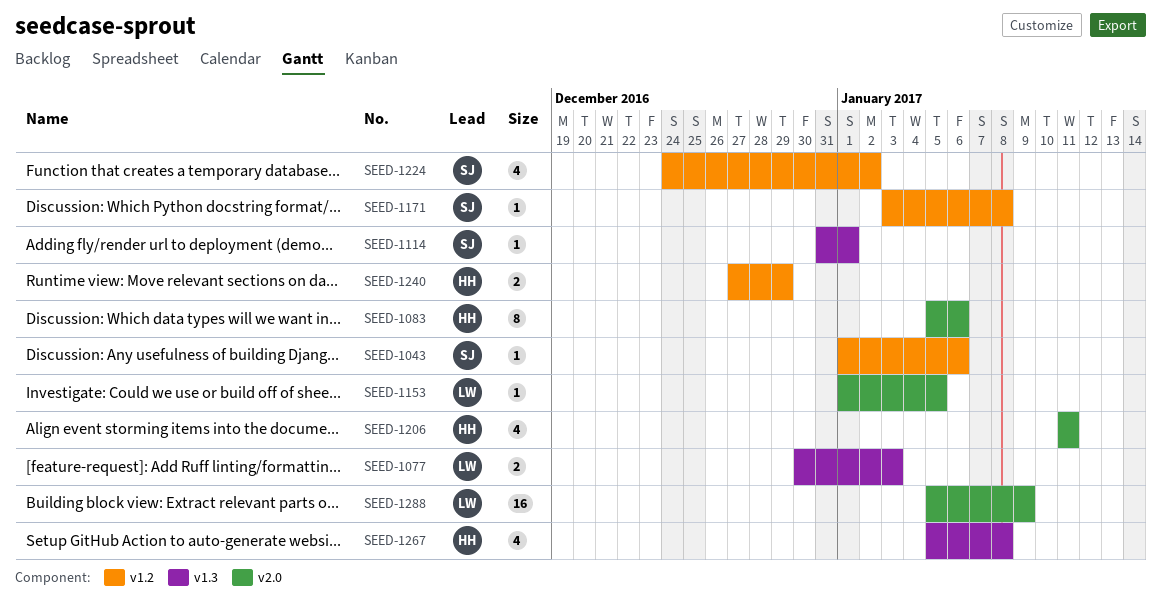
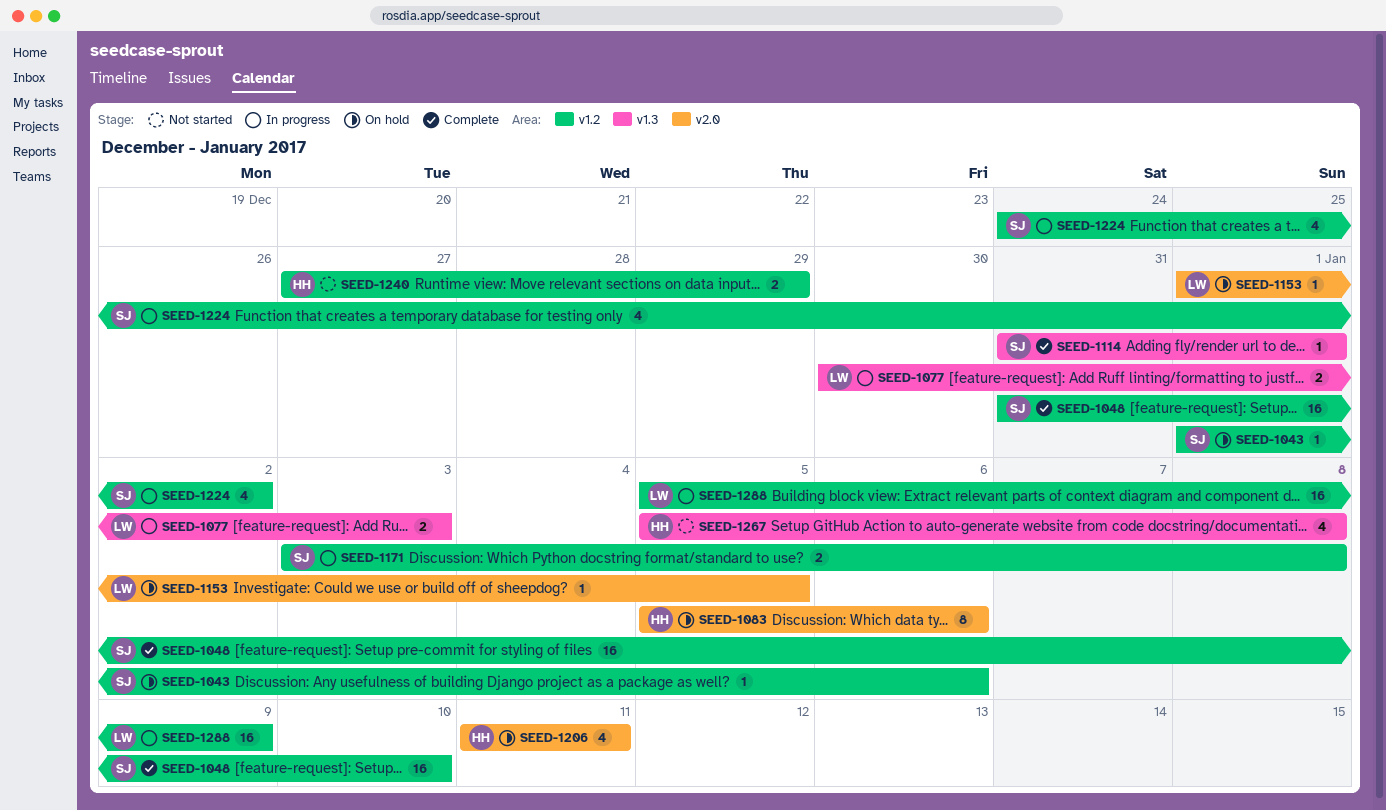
SEED-1048: none -> present
SEED-1171, estimate: 1 -> 2
SEED-1288, label: v2.0 -> v1.2

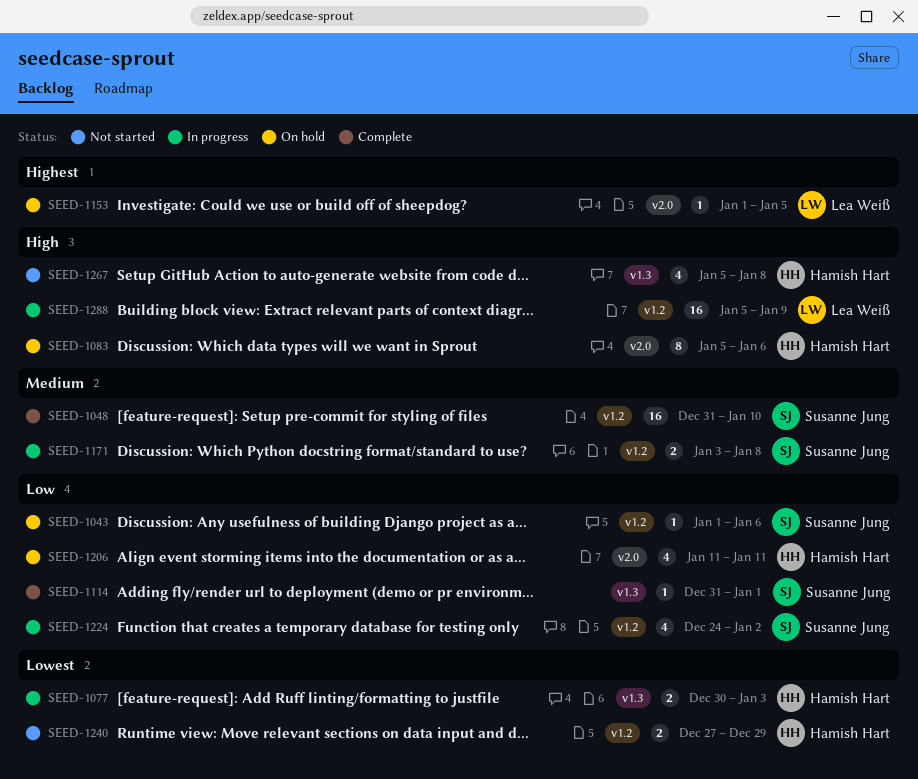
SEED-1077, owner: Lea Weiß -> Hamish Hart

